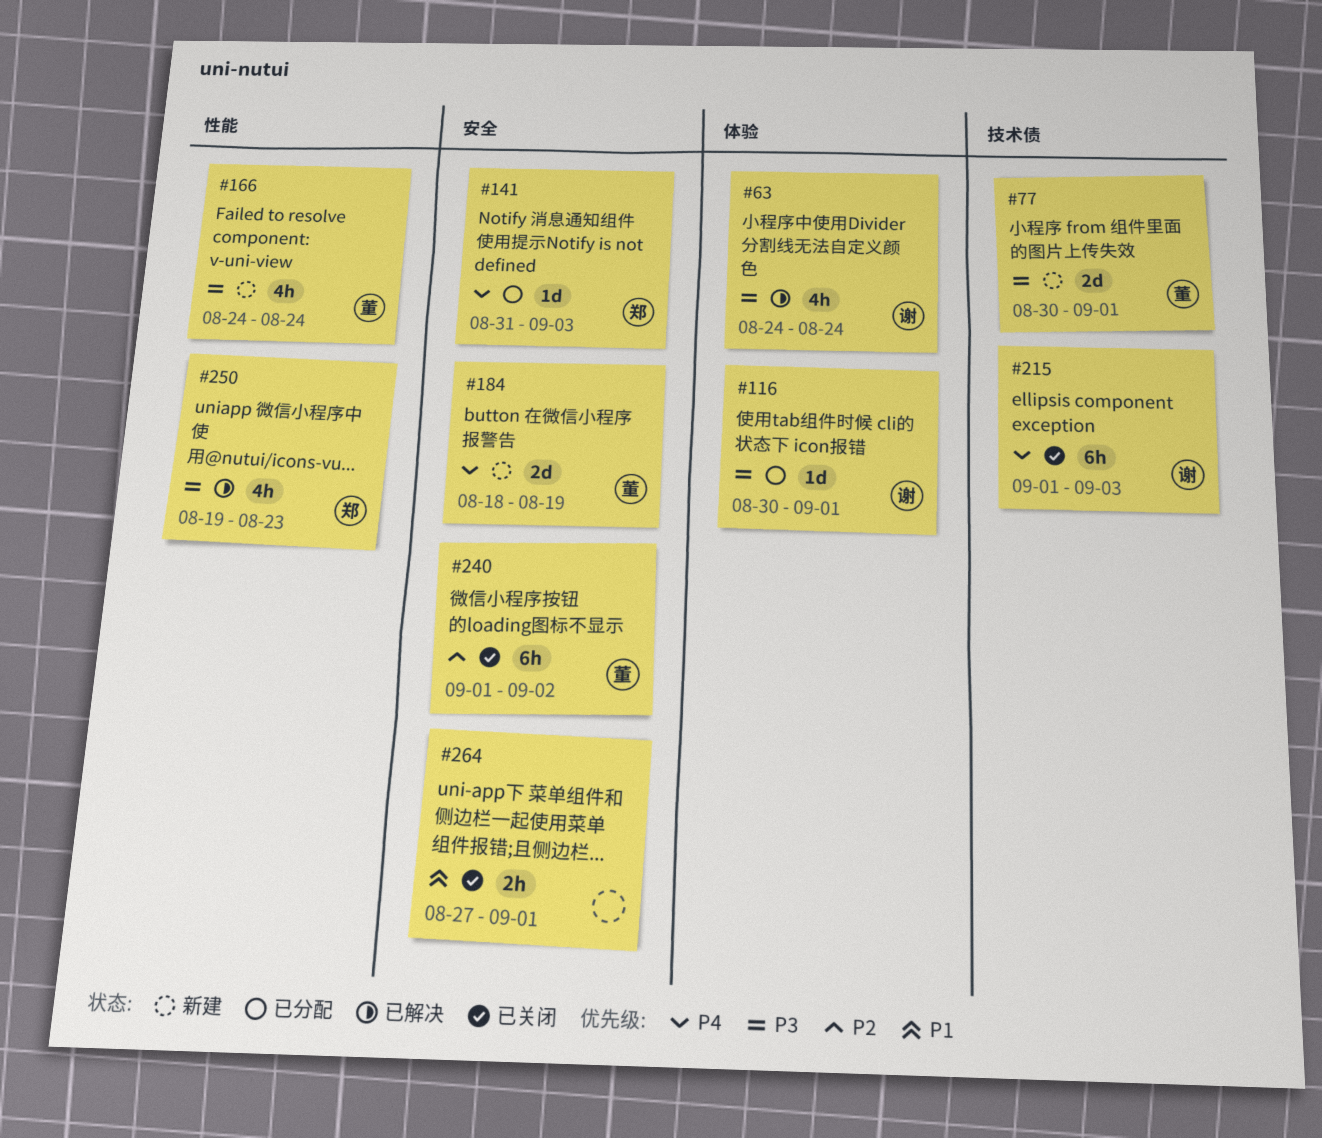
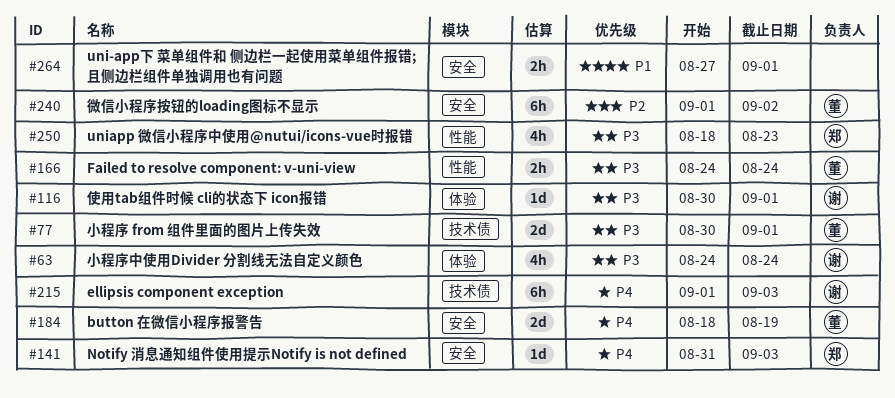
#166, estimate: 4h -> 2h
#250, start: Aug 19 -> Aug 18

